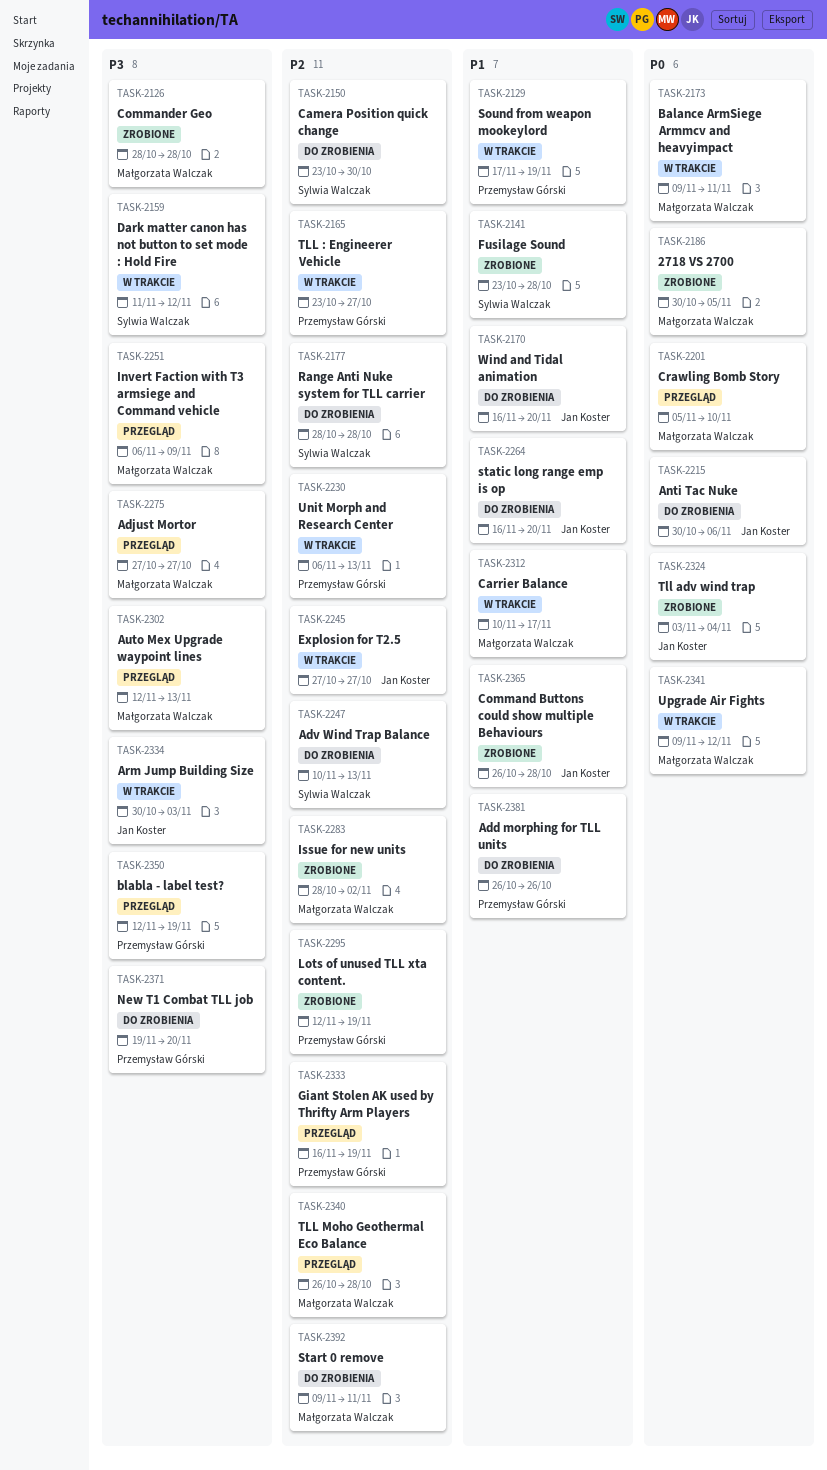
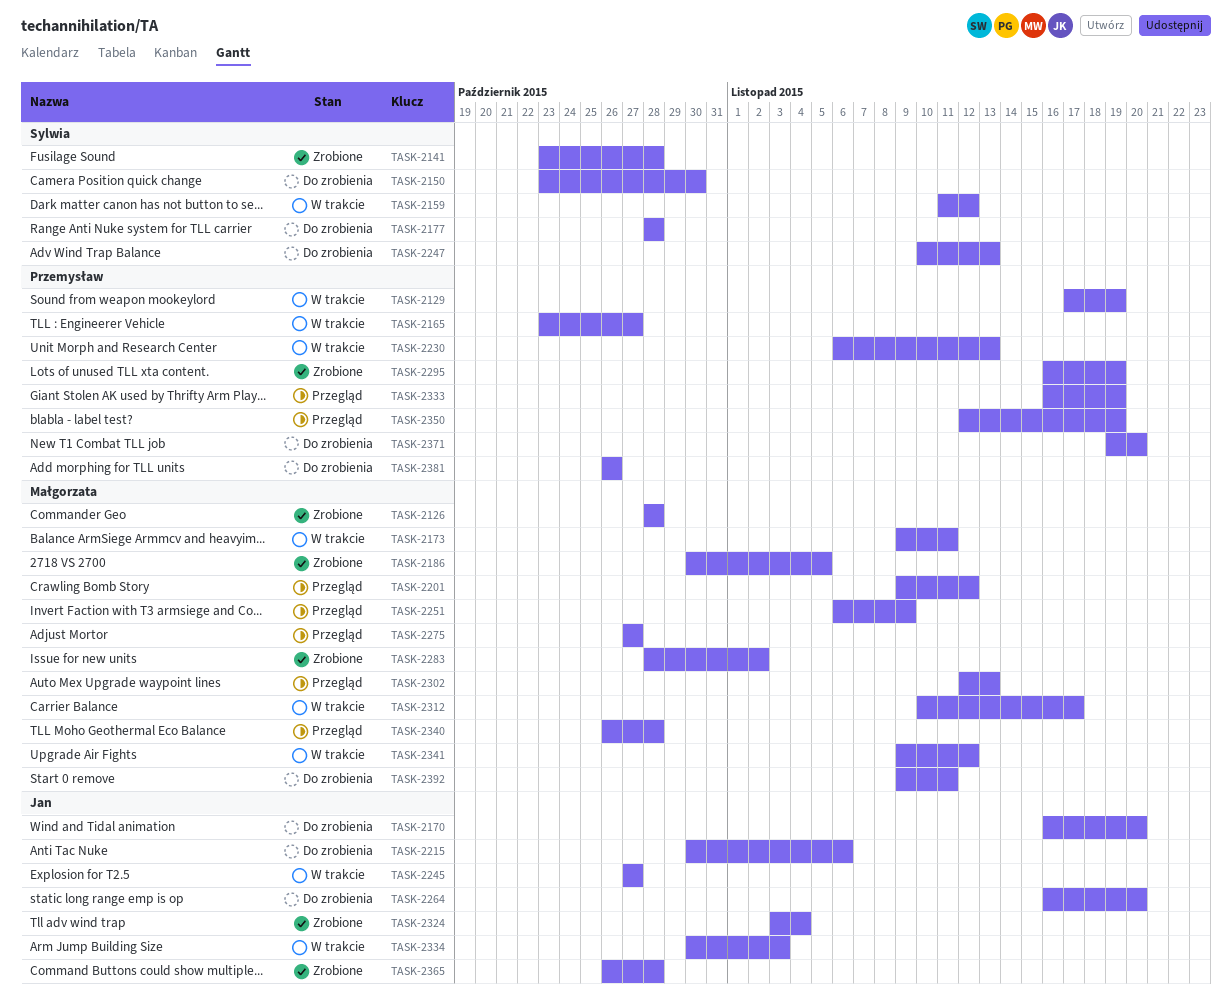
TASK-2201, start: Nov 5 -> Nov 9
TASK-2201, due: Nov 10 -> Nov 12
TASK-2295, start: Nov 12 -> Nov 16

